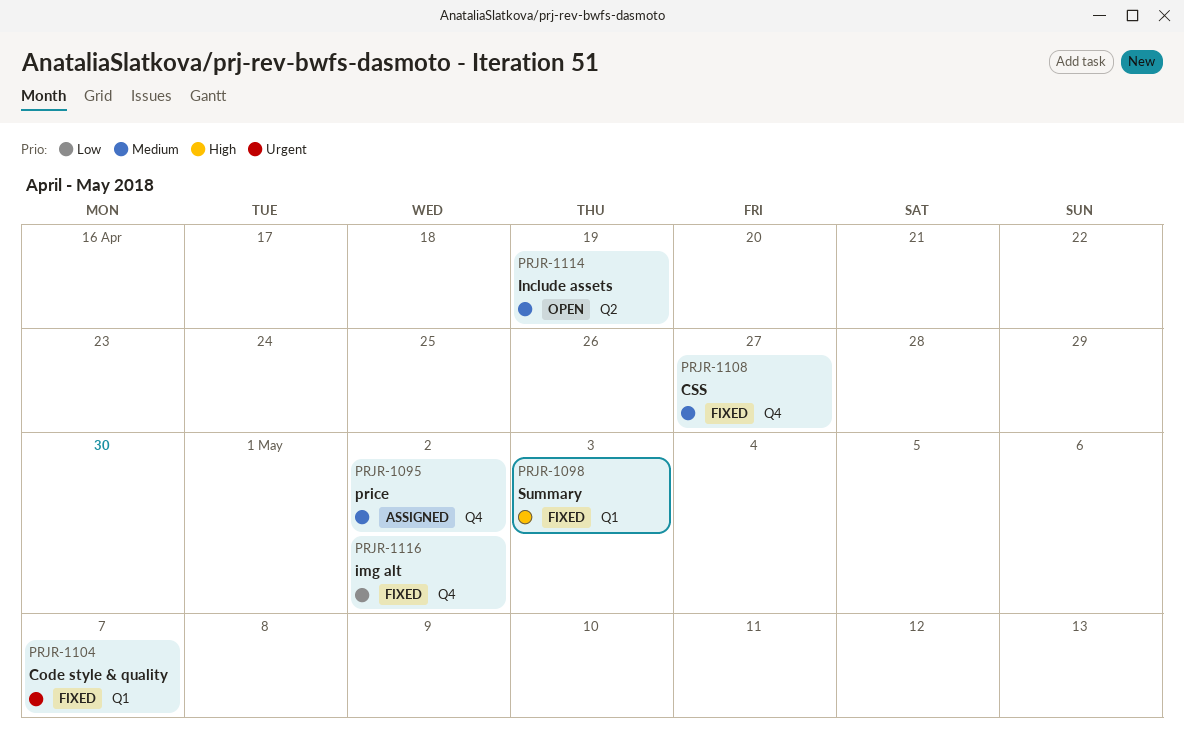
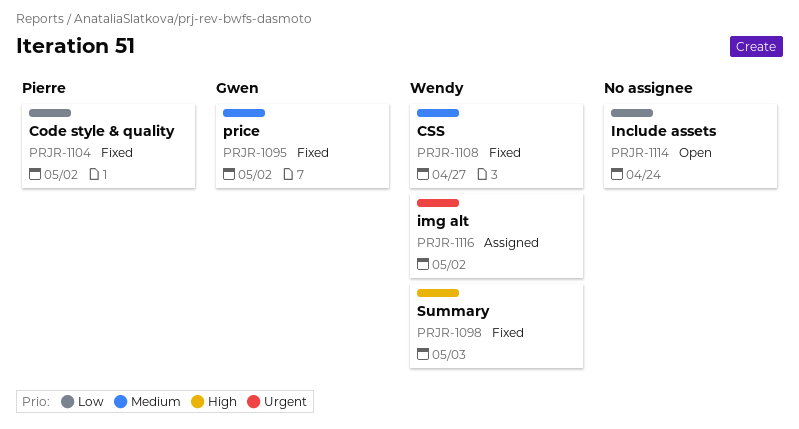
PRJR-1095, status: Assigned -> Fixed
PRJR-1104, priority: Urgent -> Low
PRJR-1104, due: May 7 -> May 2
PRJR-1114, priority: Medium -> Low
PRJR-1114, due: Apr 19 -> Apr 24
PRJR-1116, status: Fixed -> Assigned
PRJR-1116, priority: Low -> Urgent

